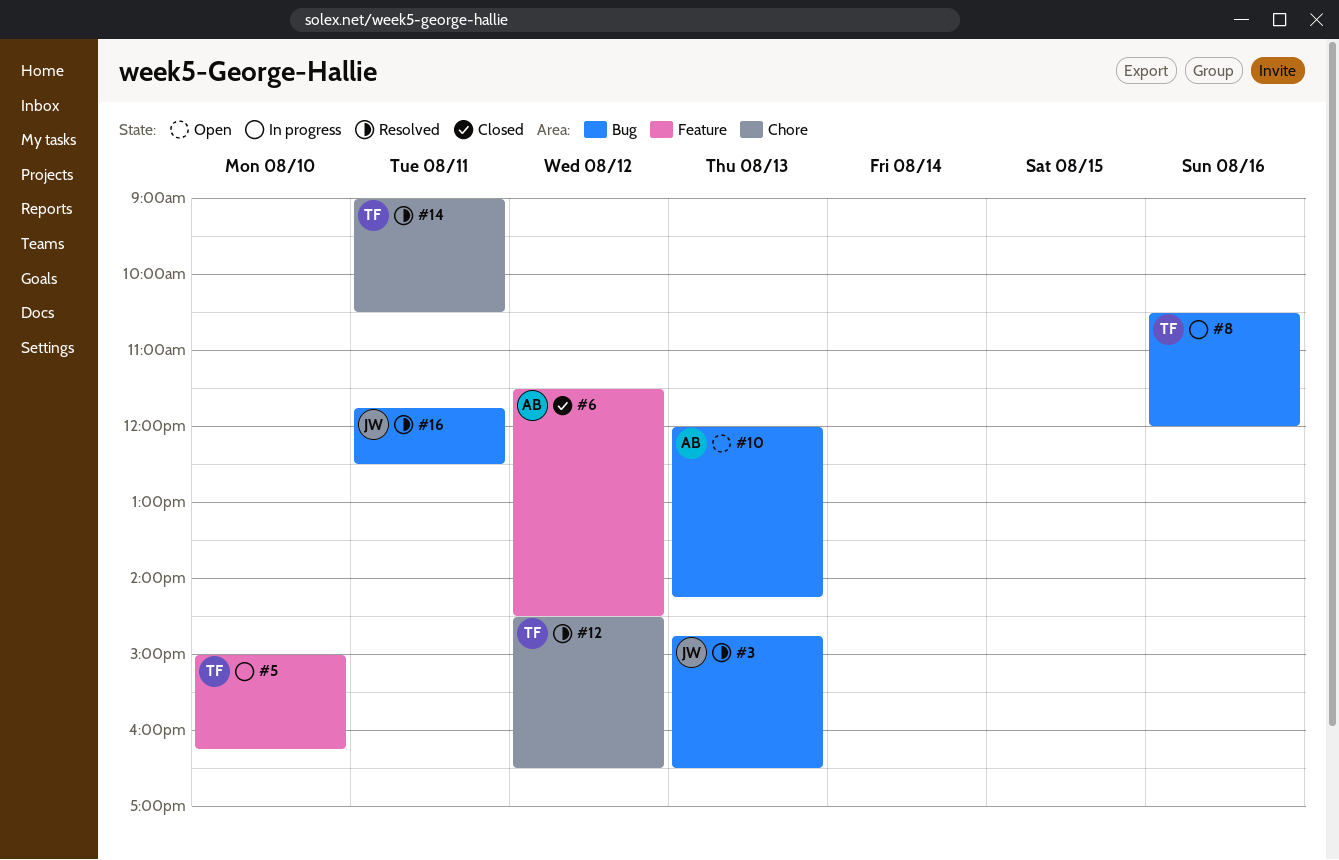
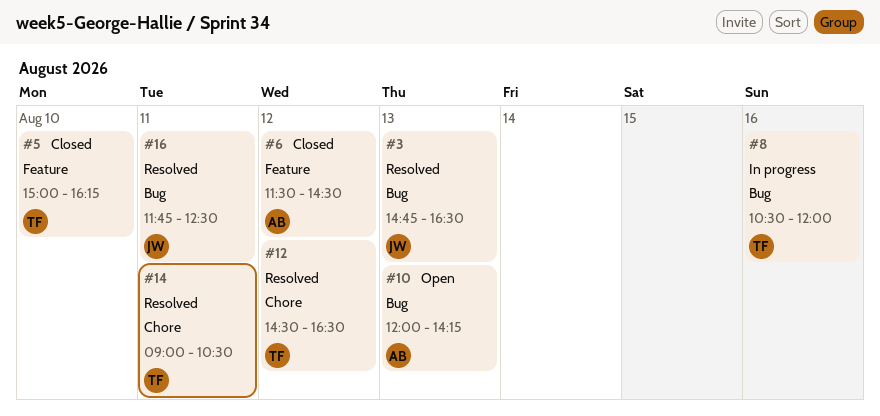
#5, status: In progress -> Closed

